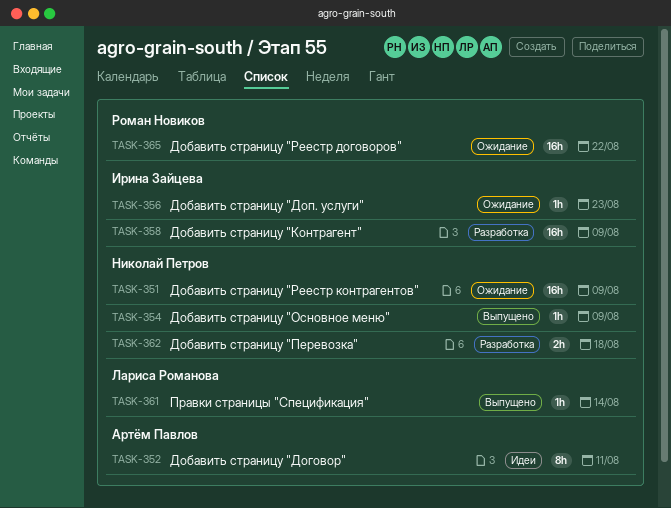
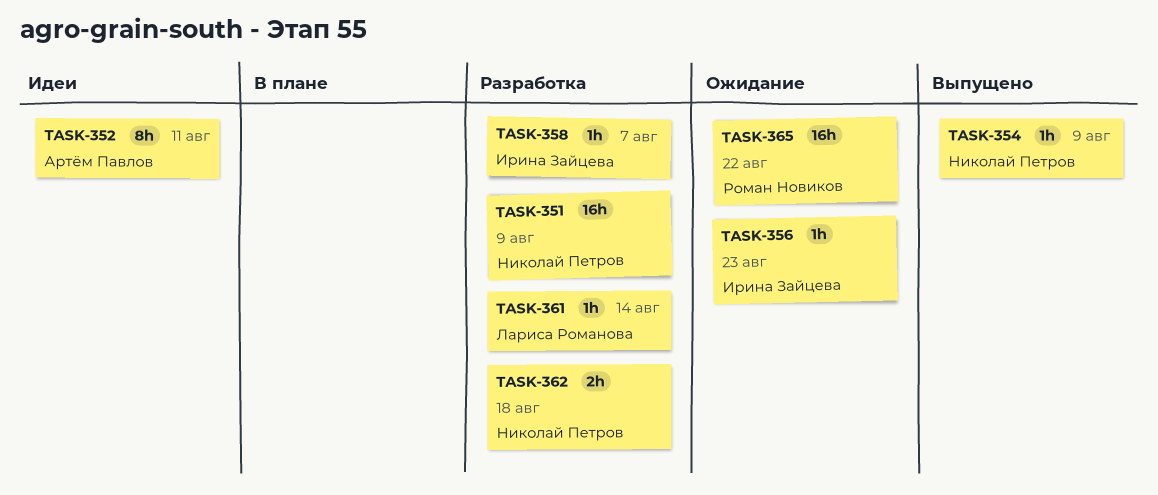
TASK-351, status: Ожидание -> Разработка
TASK-358, estimate: 16h -> 1h
TASK-358, due: Aug 9 -> Aug 7
TASK-361, status: Выпущено -> Разработка

